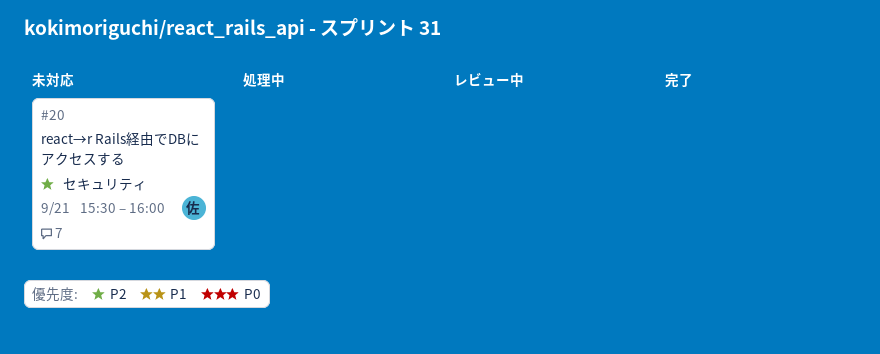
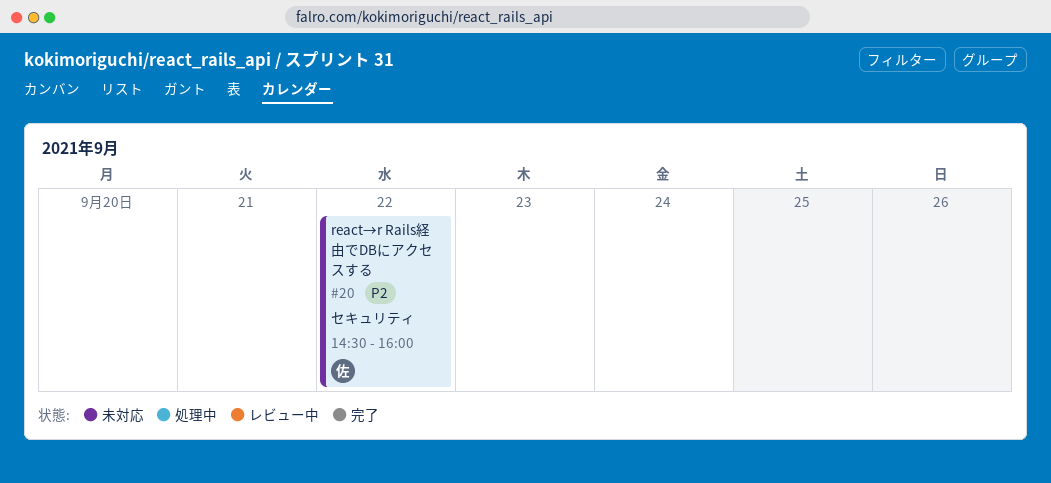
#20, day: Sep 21 -> Sep 22
#20, begins: 15:30 -> 14:30

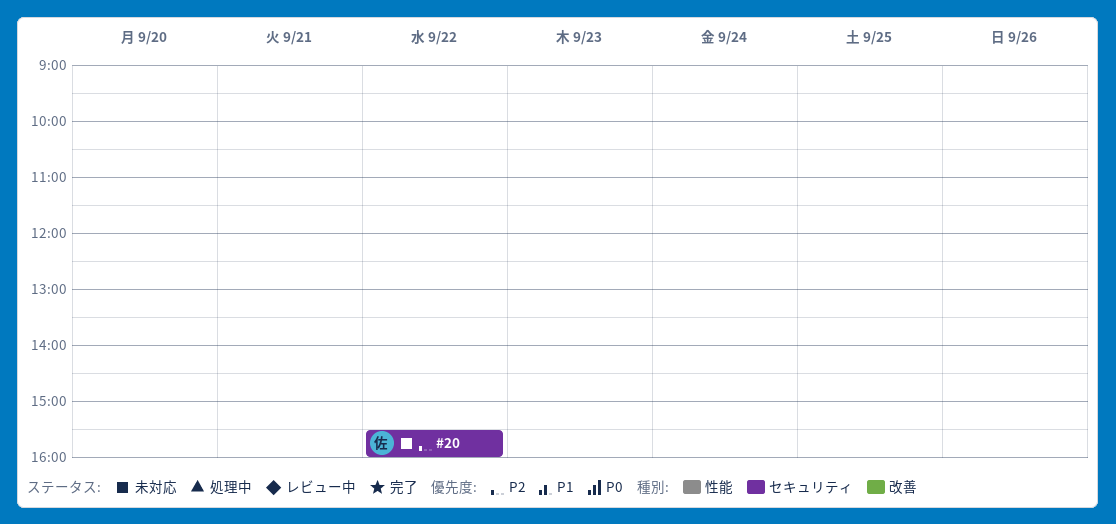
#20, begins: 14:30 -> 15:30

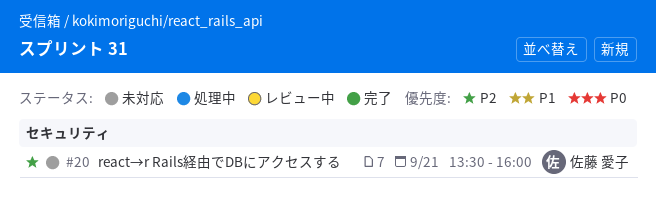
#20, day: Sep 22 -> Sep 21
#20, begins: 15:30 -> 13:30

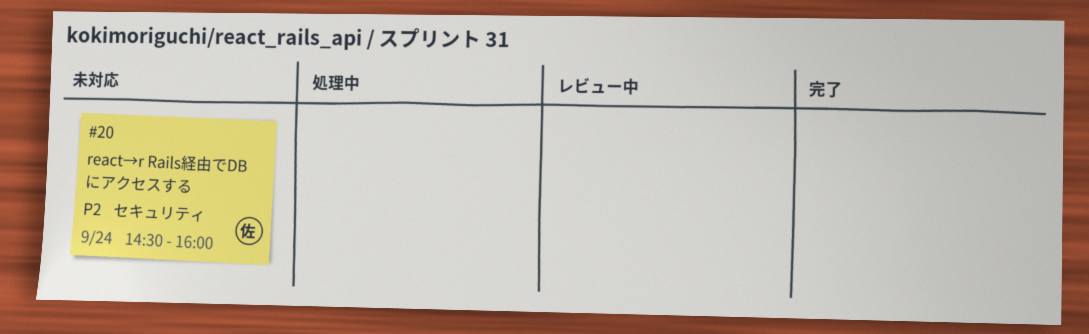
#20, day: Sep 21 -> Sep 24
#20, begins: 13:30 -> 14:30

